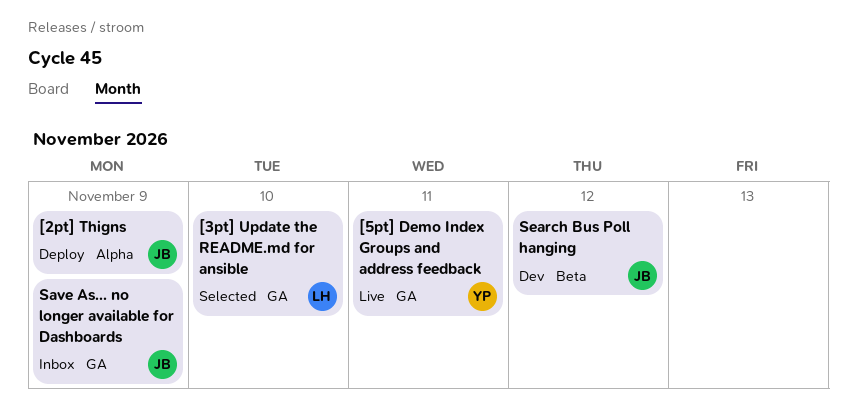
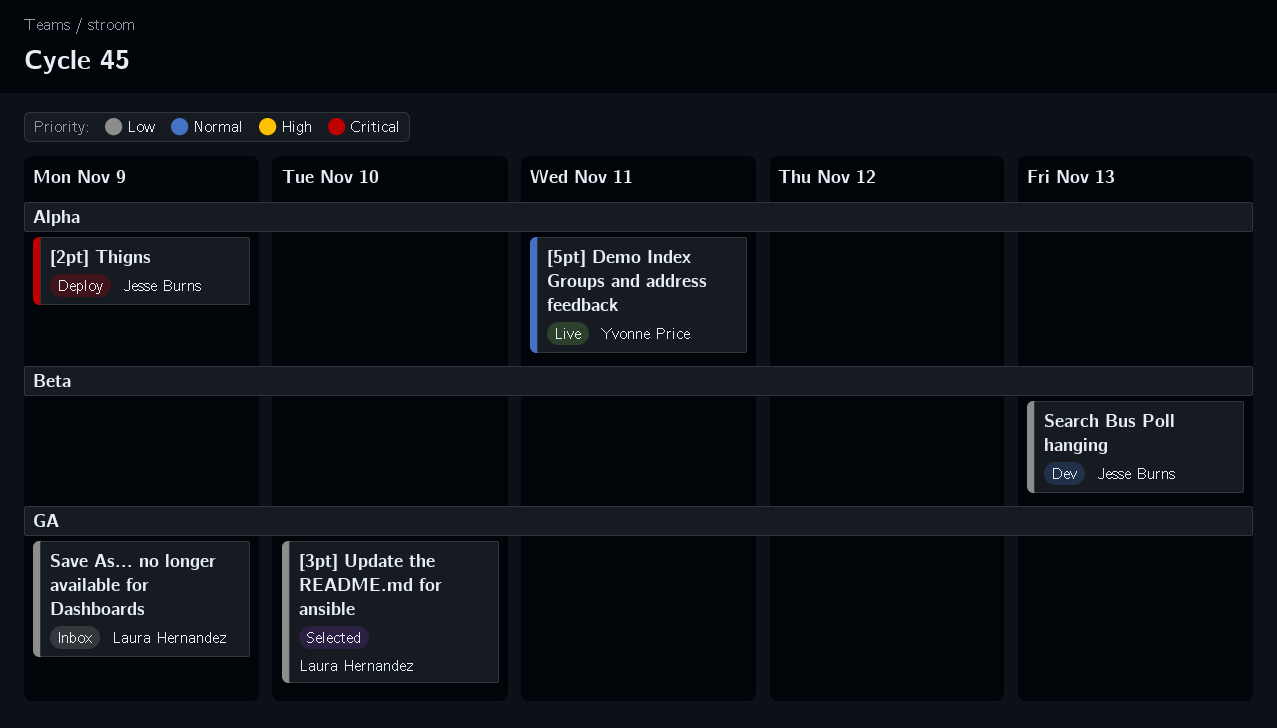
[5pt] Demo Index Groups and address feedback, label: GA -> Alpha
Save As... no longer available for Dashboards, owner: Jesse Burns -> Laura Hernandez
Search Bus Poll hanging, due: Nov 12 -> Nov 13

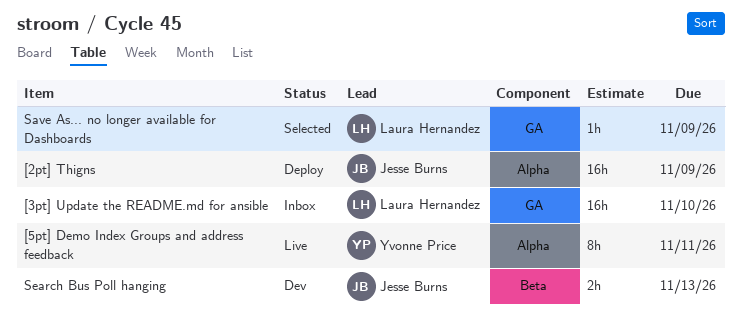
[3pt] Update the README.md for ansible, status: Selected -> Inbox
Save As... no longer available for Dashboards, status: Inbox -> Selected

